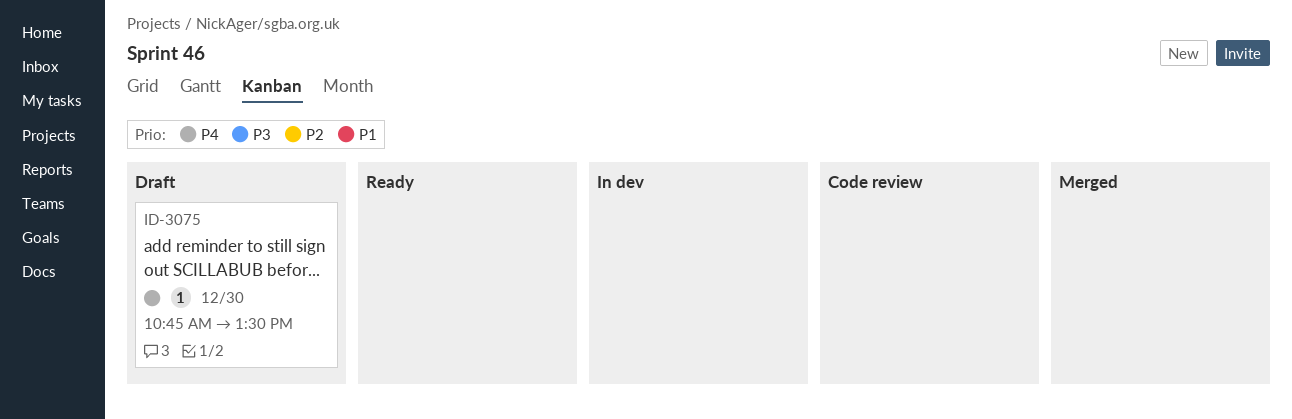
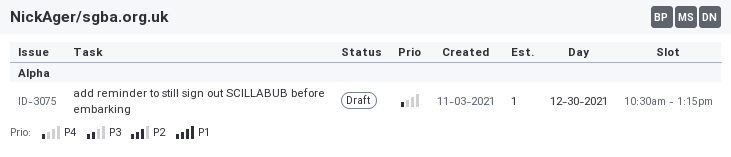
ID-3075, begins: 10:45 -> 10:30
ID-3075, ends: 13:30 -> 13:15

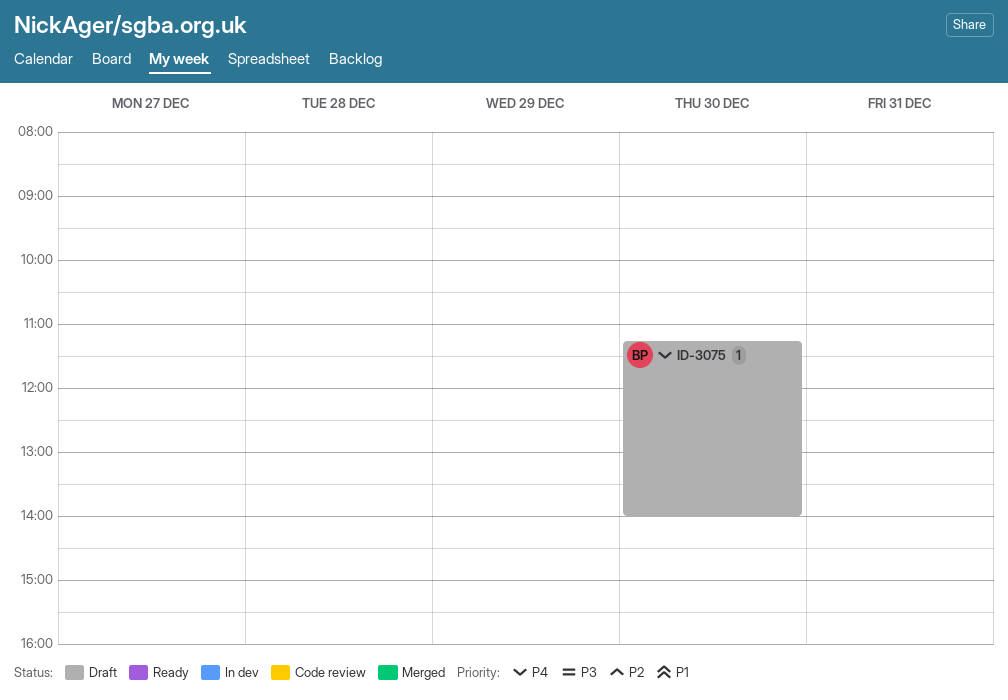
ID-3075, begins: 10:30 -> 11:15
ID-3075, ends: 13:15 -> 14:00

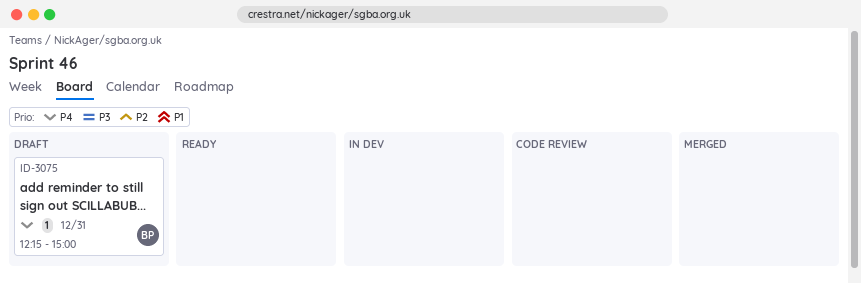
ID-3075, day: Dec 30 -> Dec 31
ID-3075, begins: 11:15 -> 12:15
ID-3075, ends: 14:00 -> 15:00

